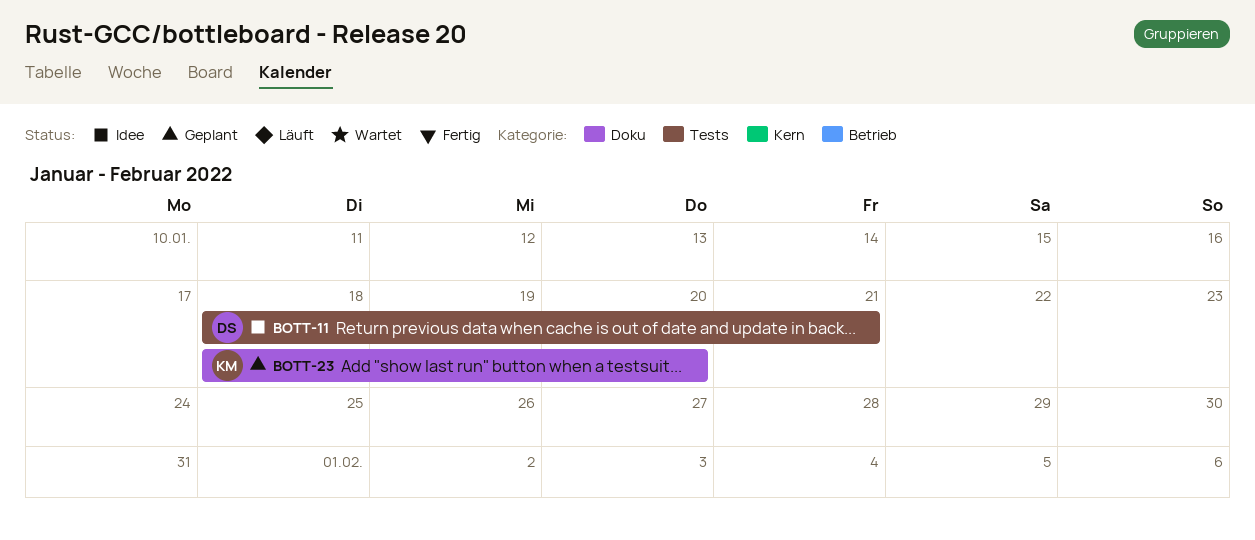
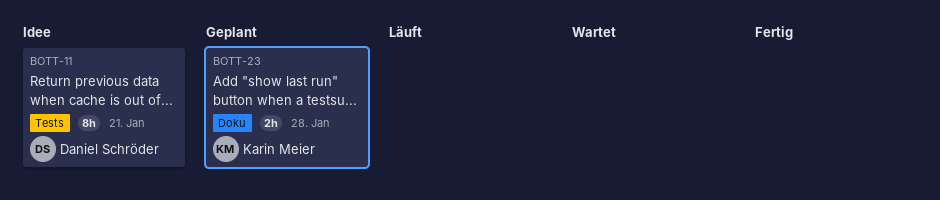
BOTT-23, due: Jan 20 -> Jan 28

